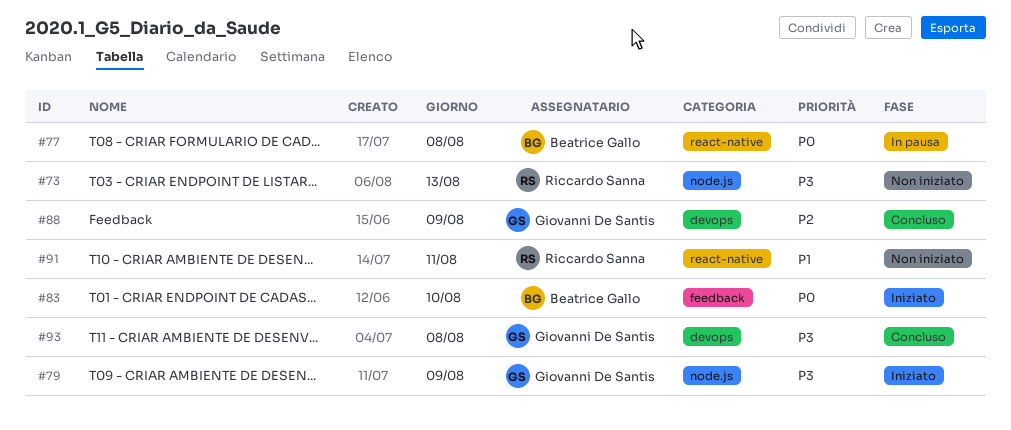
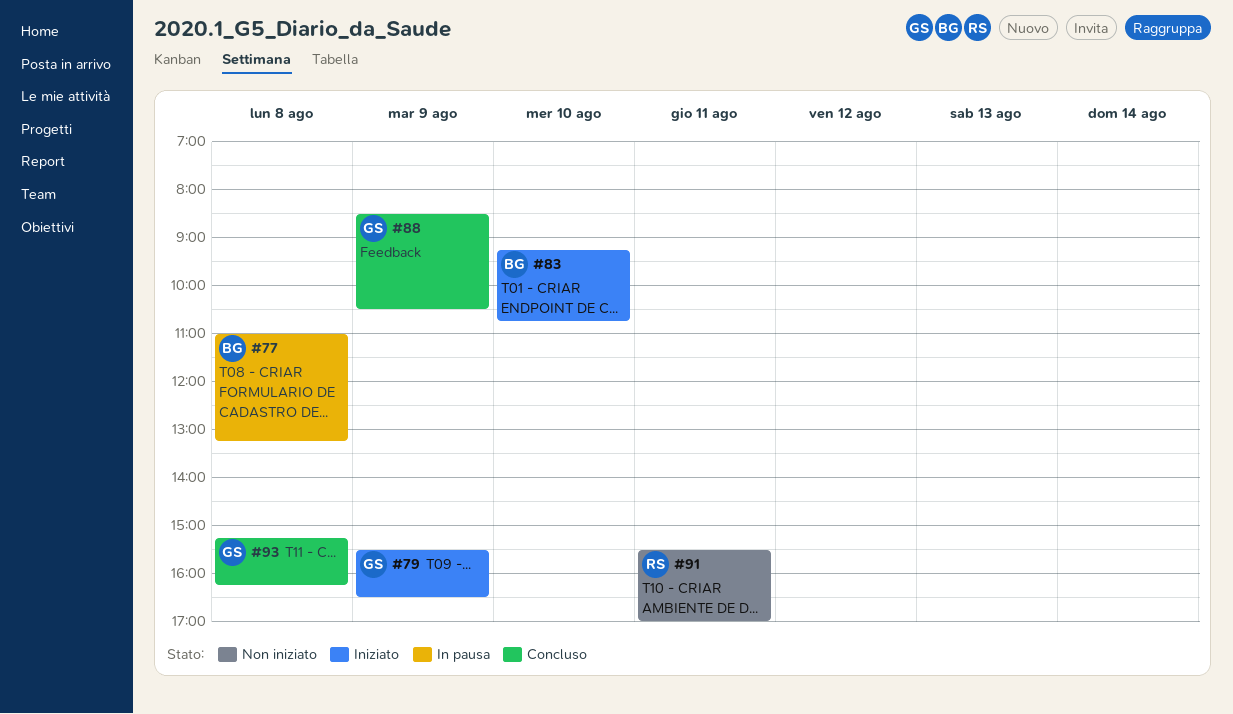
#73: present -> none

